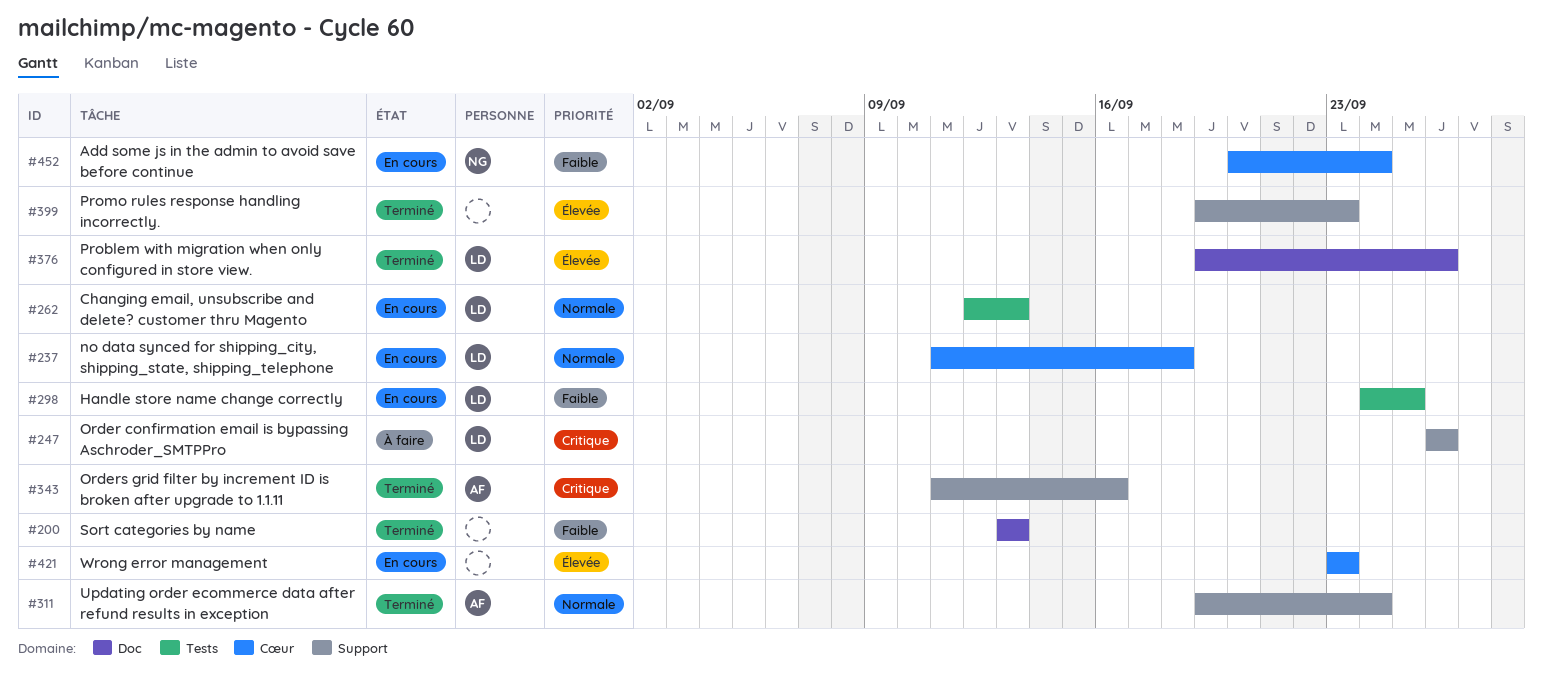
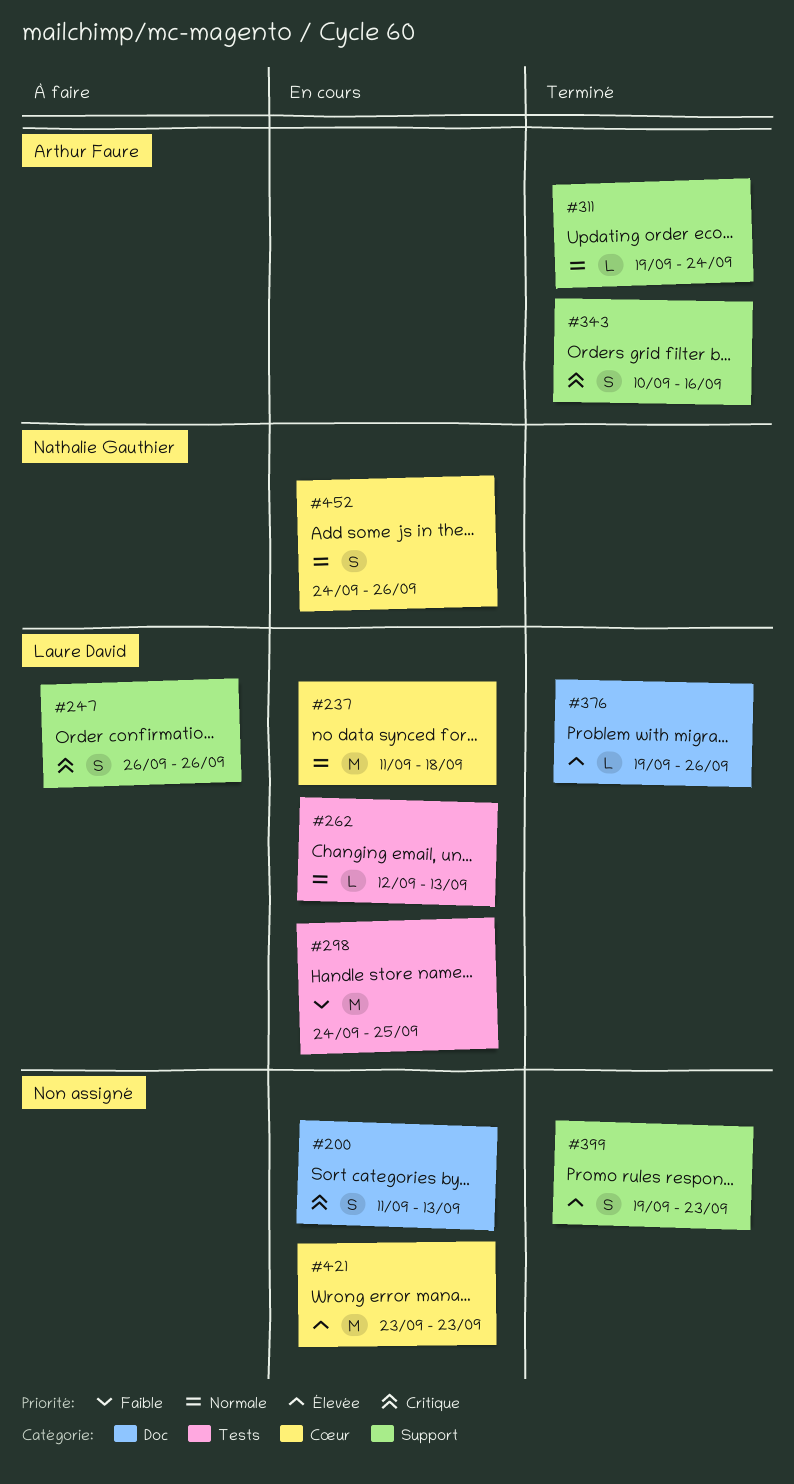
#200, status: Terminé -> En cours
#200, priority: Faible -> Critique
#200, start: Sep 13 -> Sep 11
#343, start: Sep 11 -> Sep 10
#452, priority: Faible -> Normale
#452, start: Sep 20 -> Sep 24
#452, due: Sep 24 -> Sep 26

